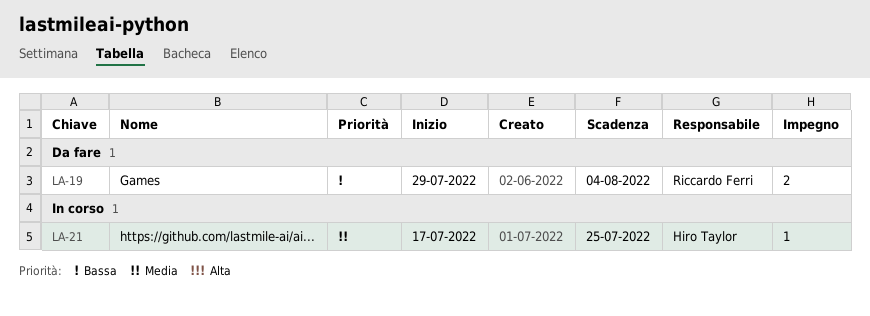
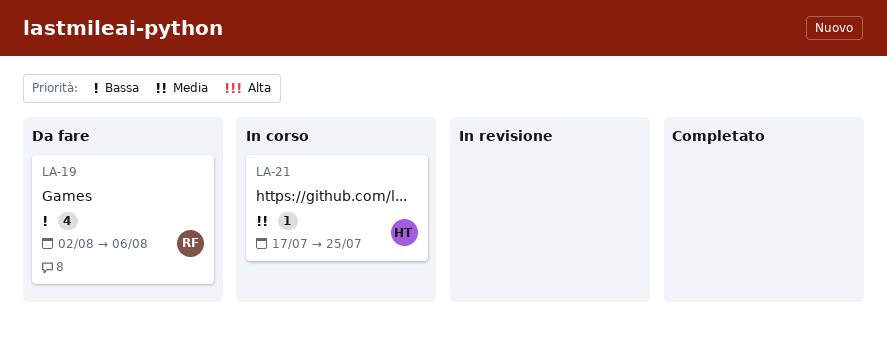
LA-19, estimate: 2 -> 4
LA-19, start: Jul 29 -> Aug 2
LA-19, due: Aug 4 -> Aug 6

